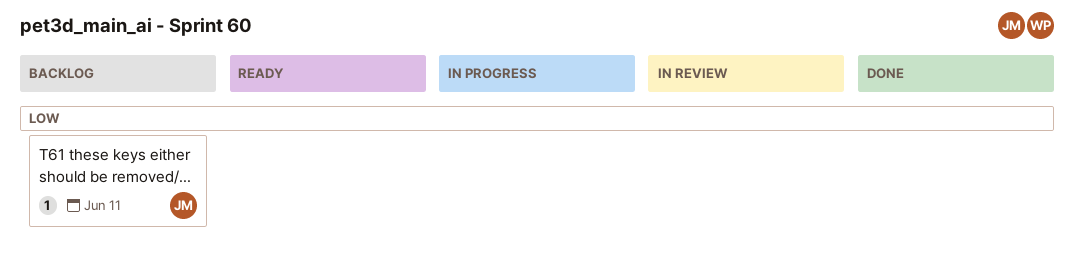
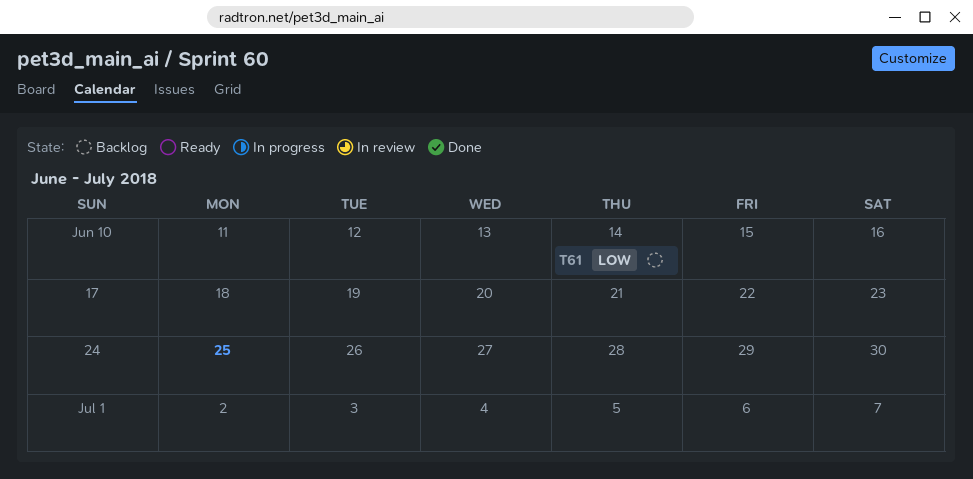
T61, due: Jun 11 -> Jun 14

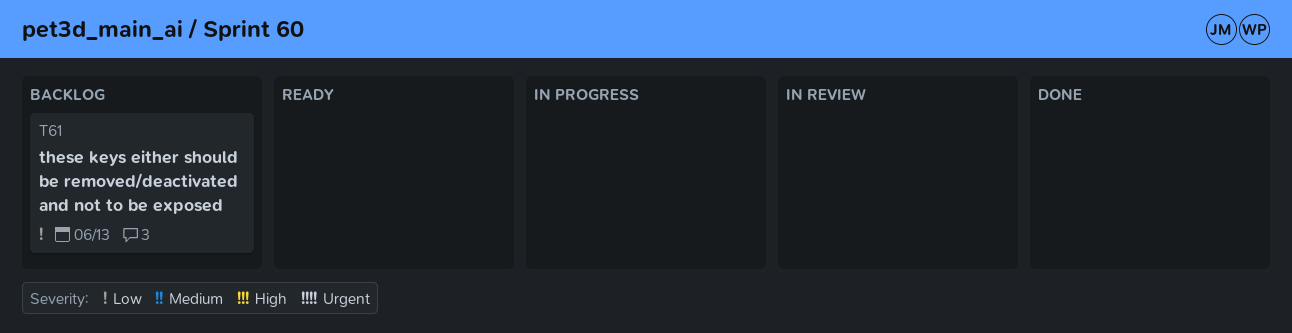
T61, due: Jun 14 -> Jun 13

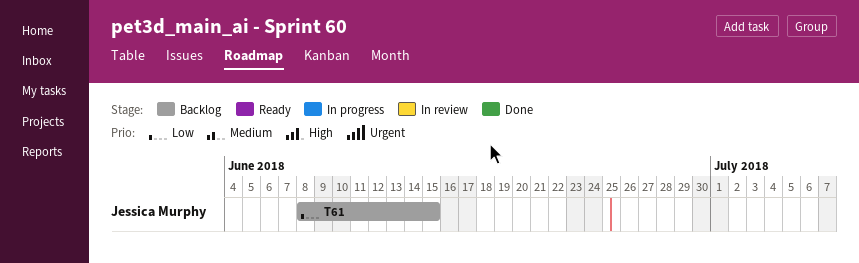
T61, due: Jun 13 -> Jun 15

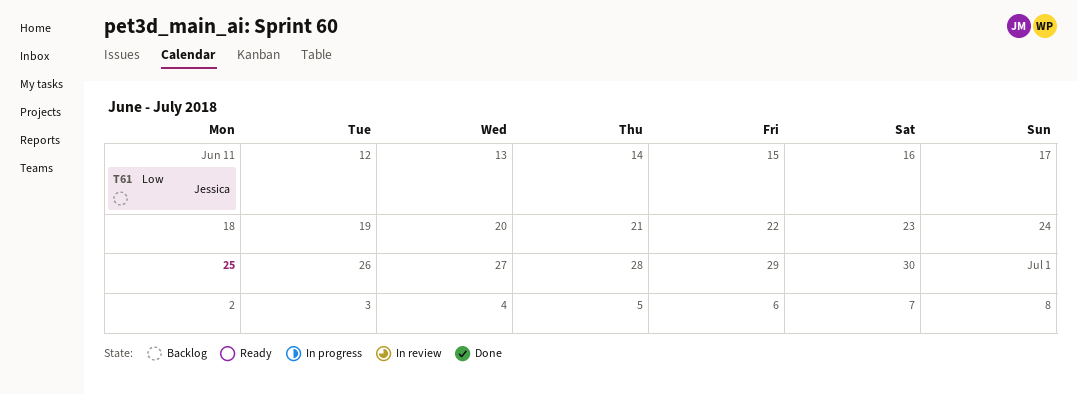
T61, due: Jun 15 -> Jun 11

